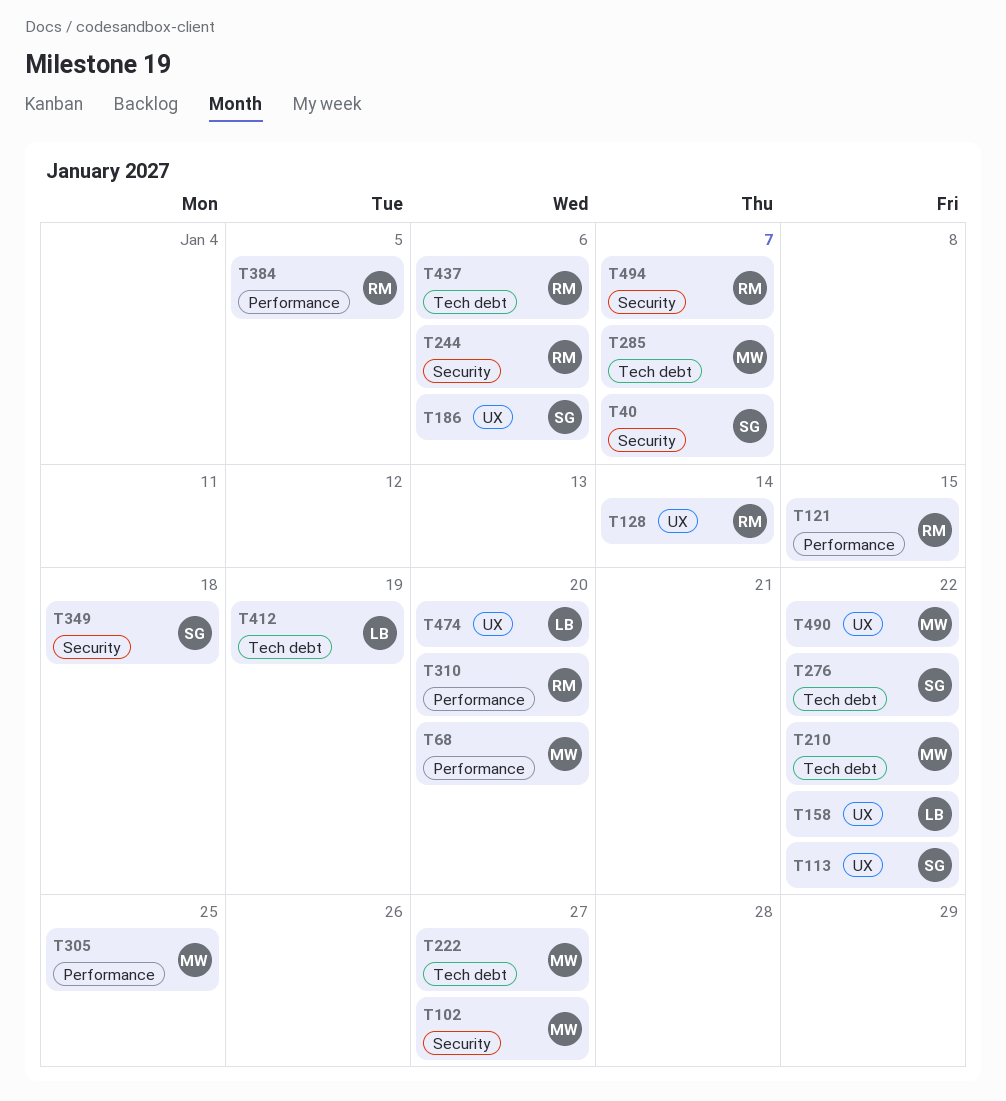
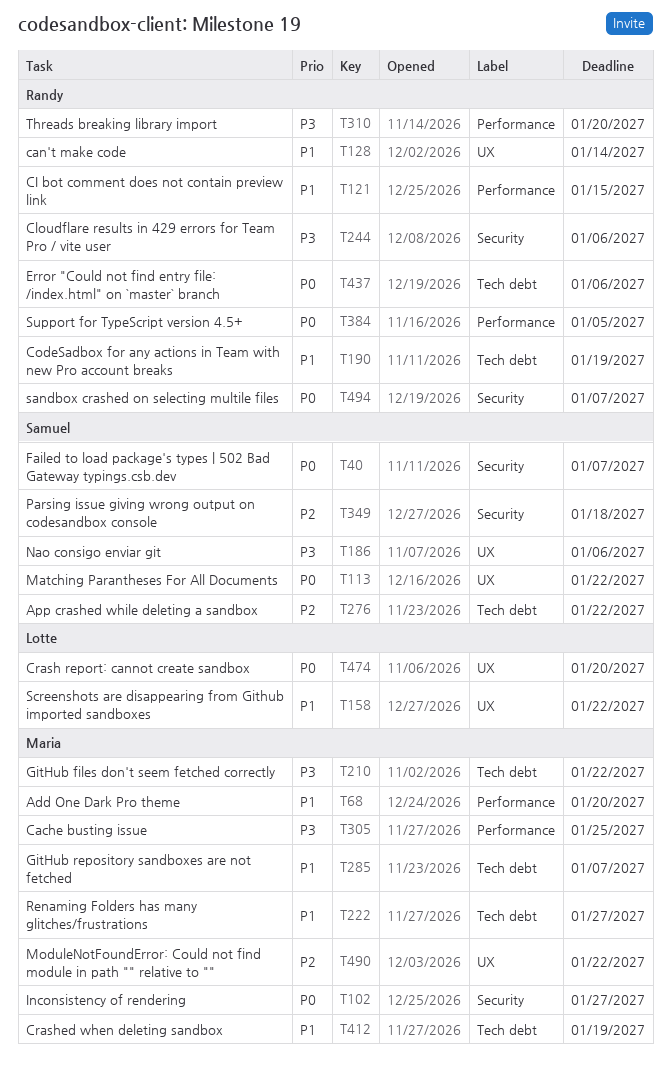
T190: none -> present
T412, owner: Lotte -> Maria

